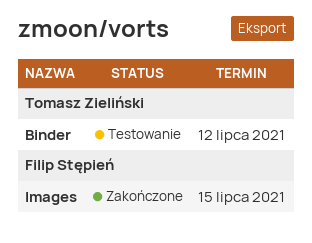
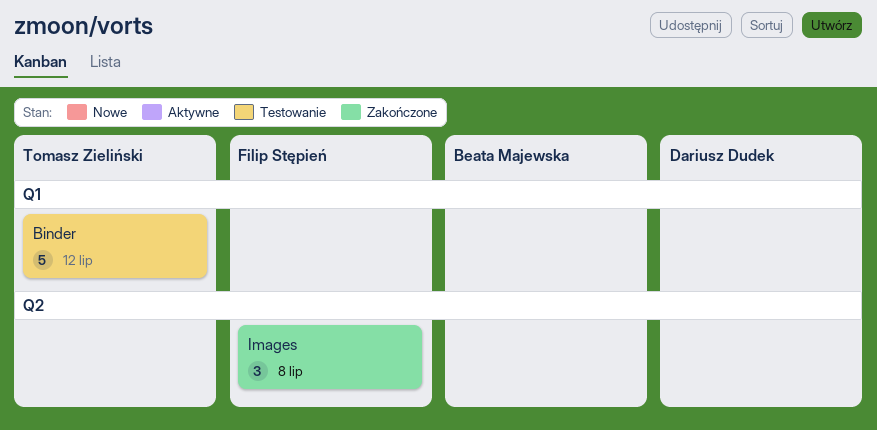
Images, due: Jul 15 -> Jul 8

